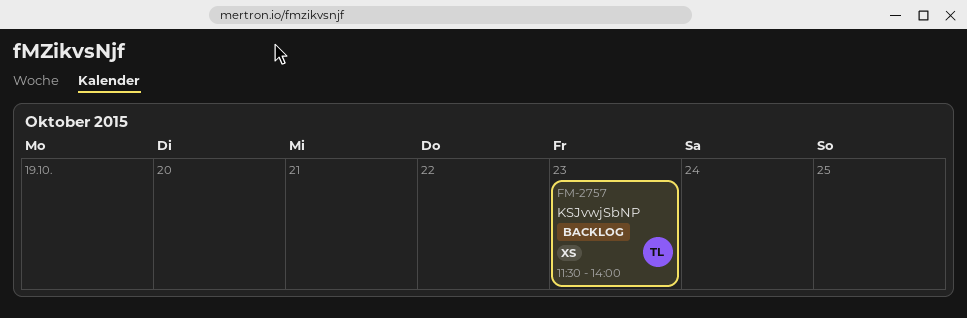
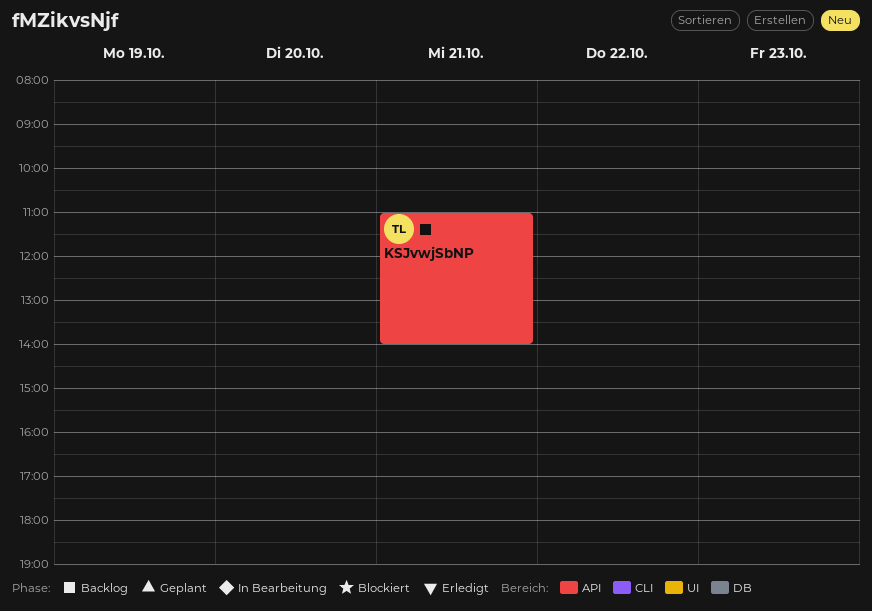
KSJvwjSbNP, day: Oct 23 -> Oct 21
KSJvwjSbNP, begins: 11:30 -> 11:00

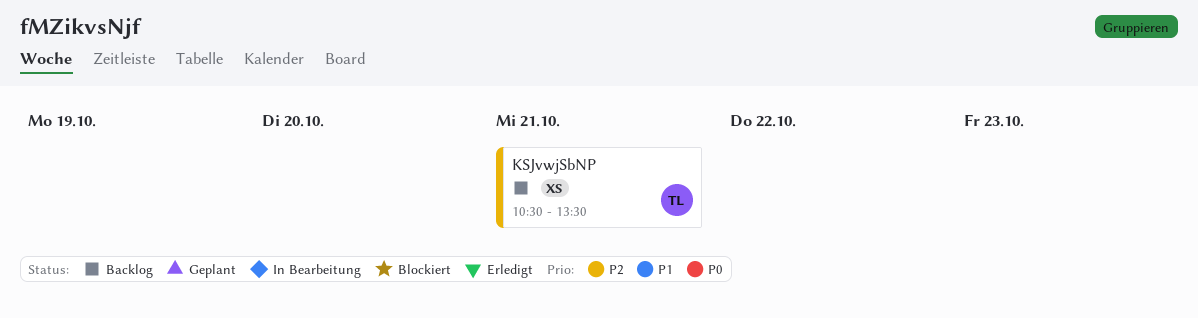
KSJvwjSbNP, begins: 11:00 -> 10:30
KSJvwjSbNP, ends: 14:00 -> 13:30

